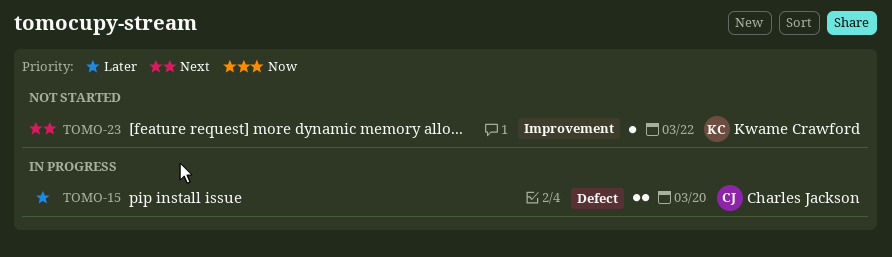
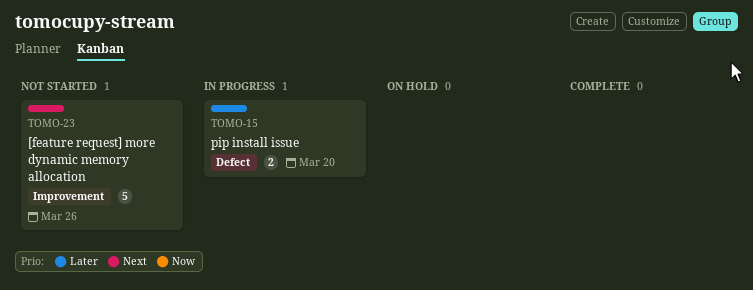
TOMO-23, estimate: 1 -> 5
TOMO-23, due: Mar 22 -> Mar 26

